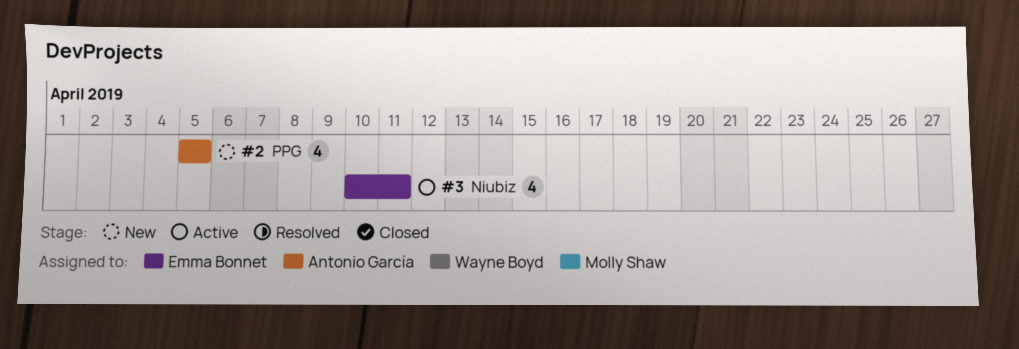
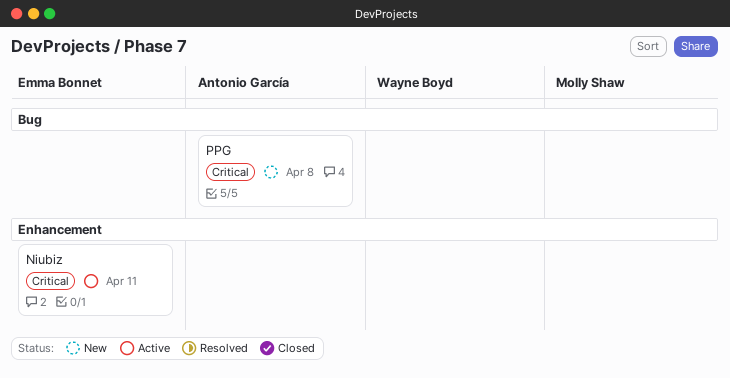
PPG, due: Apr 5 -> Apr 8

